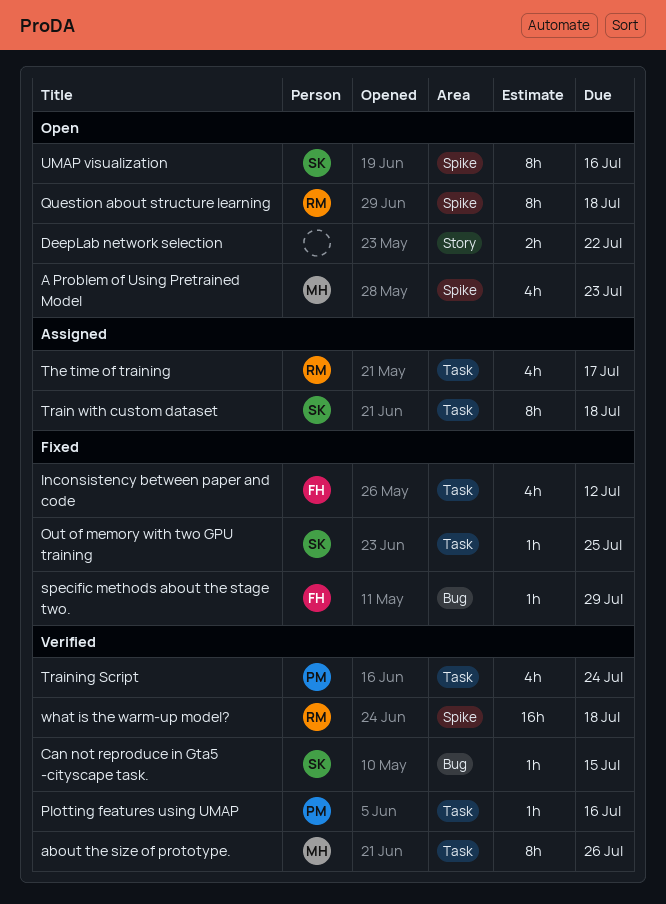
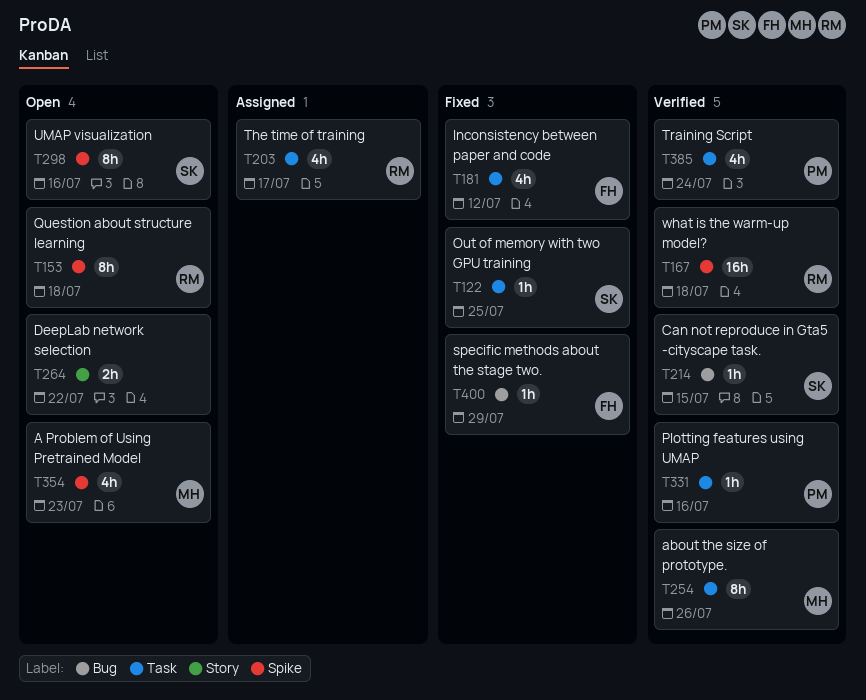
Train with custom dataset: present -> none

